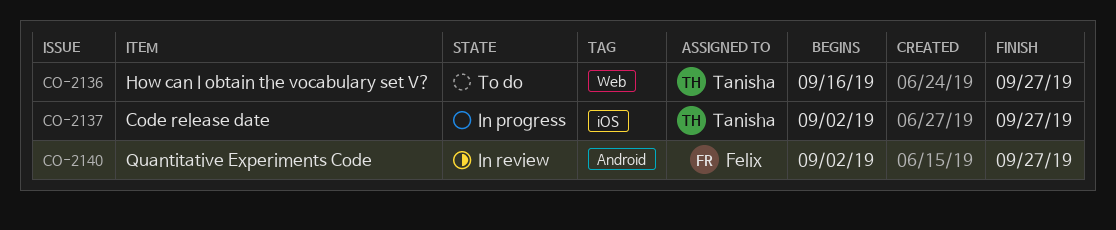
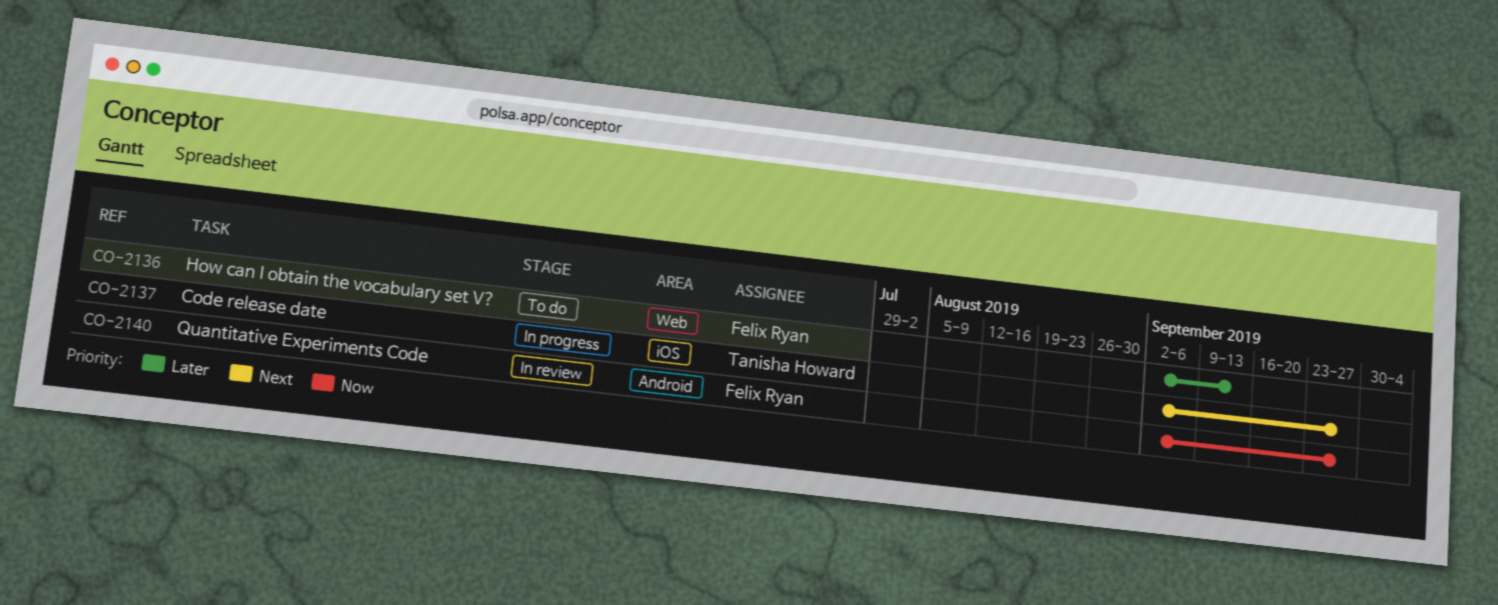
CO-2136, owner: Tanisha Howard -> Felix Ryan
CO-2136, start: Sep 16 -> Sep 2
CO-2136, due: Sep 27 -> Sep 13

